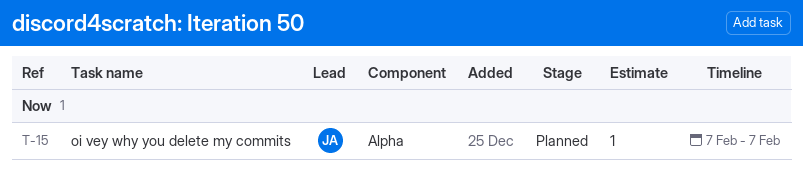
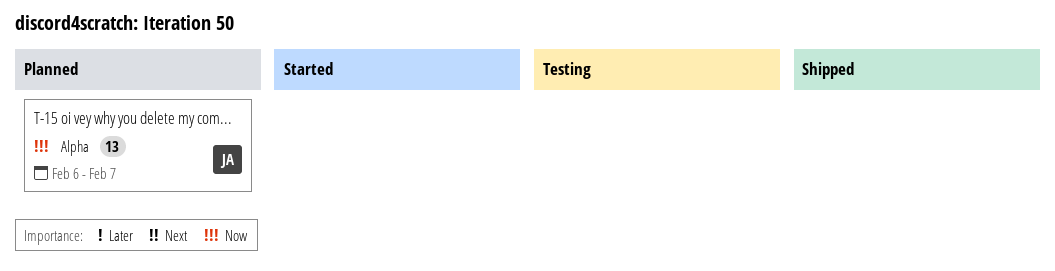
T-15, estimate: 1 -> 13
T-15, start: Feb 7 -> Feb 6

